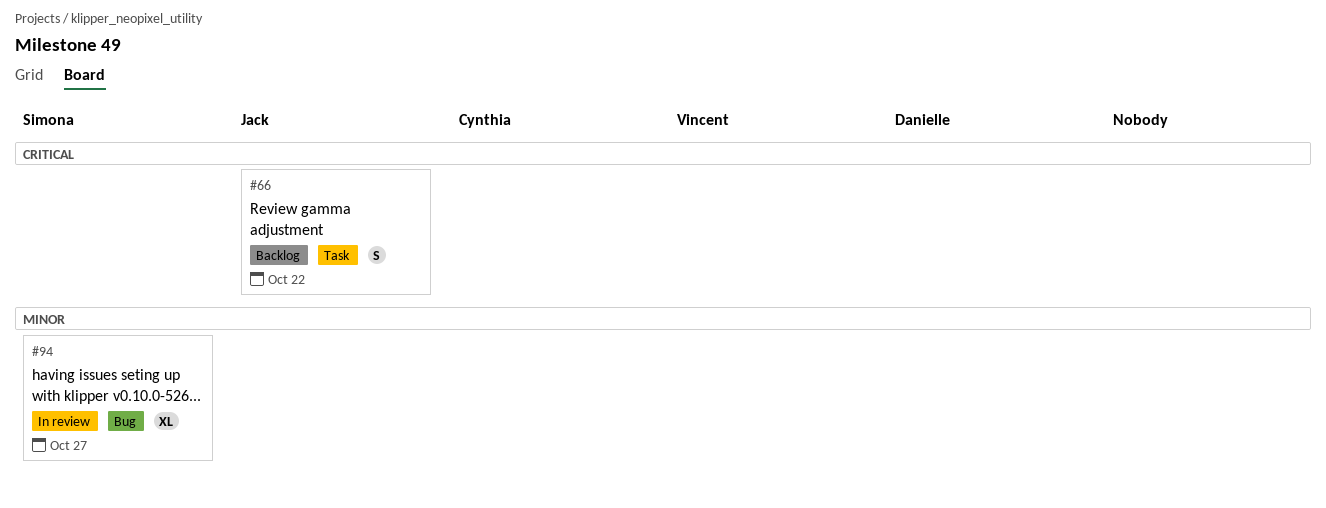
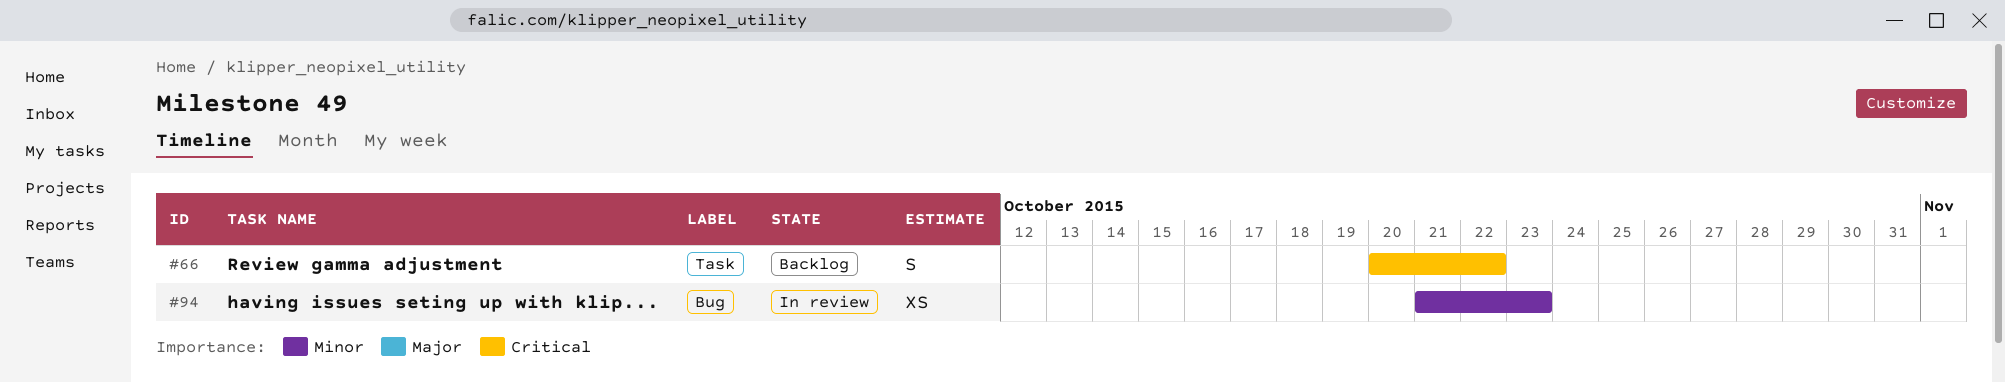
#94, estimate: XL -> XS
#94, due: Oct 27 -> Oct 23

